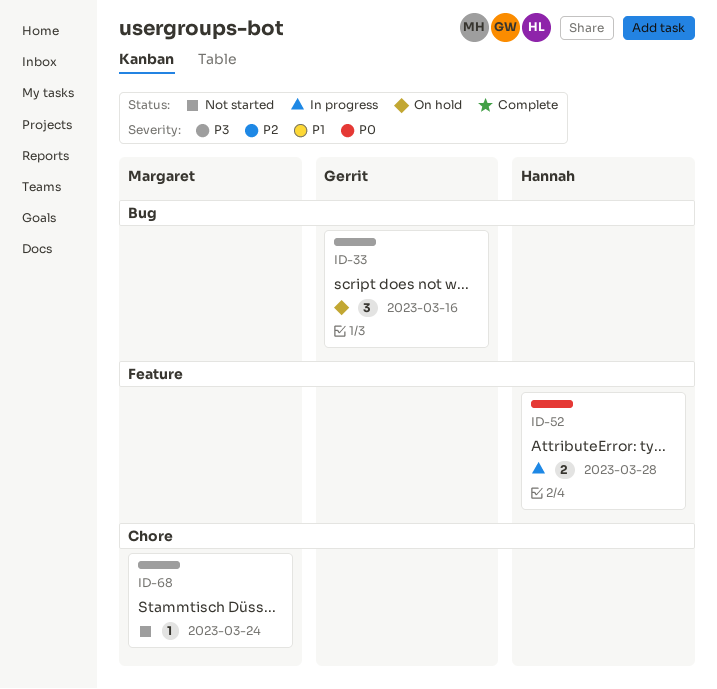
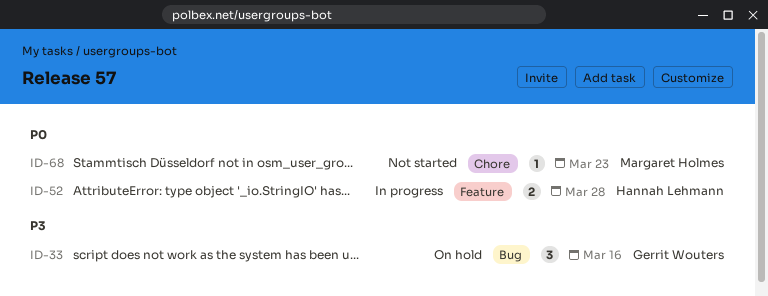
ID-68, priority: P3 -> P0
ID-68, due: Mar 24 -> Mar 23

